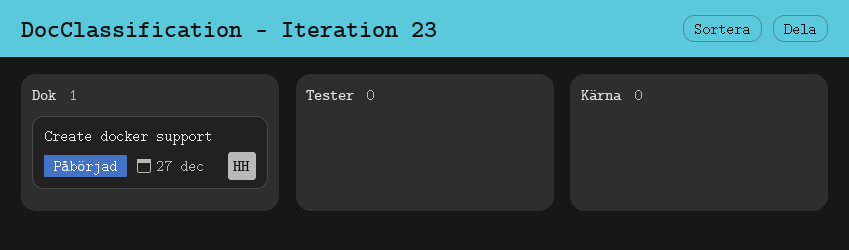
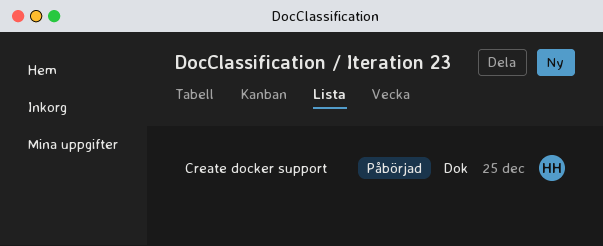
Create docker support, due: Dec 27 -> Dec 25

